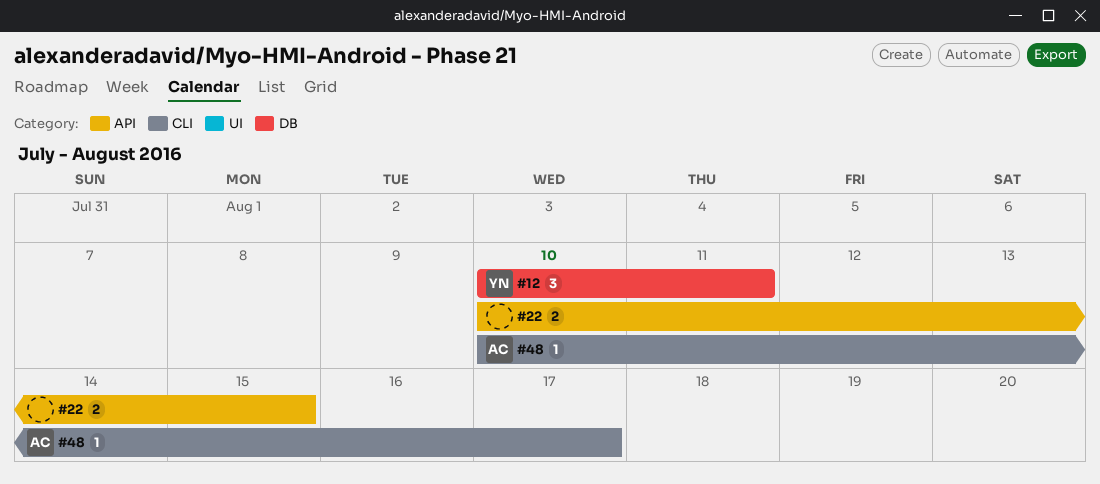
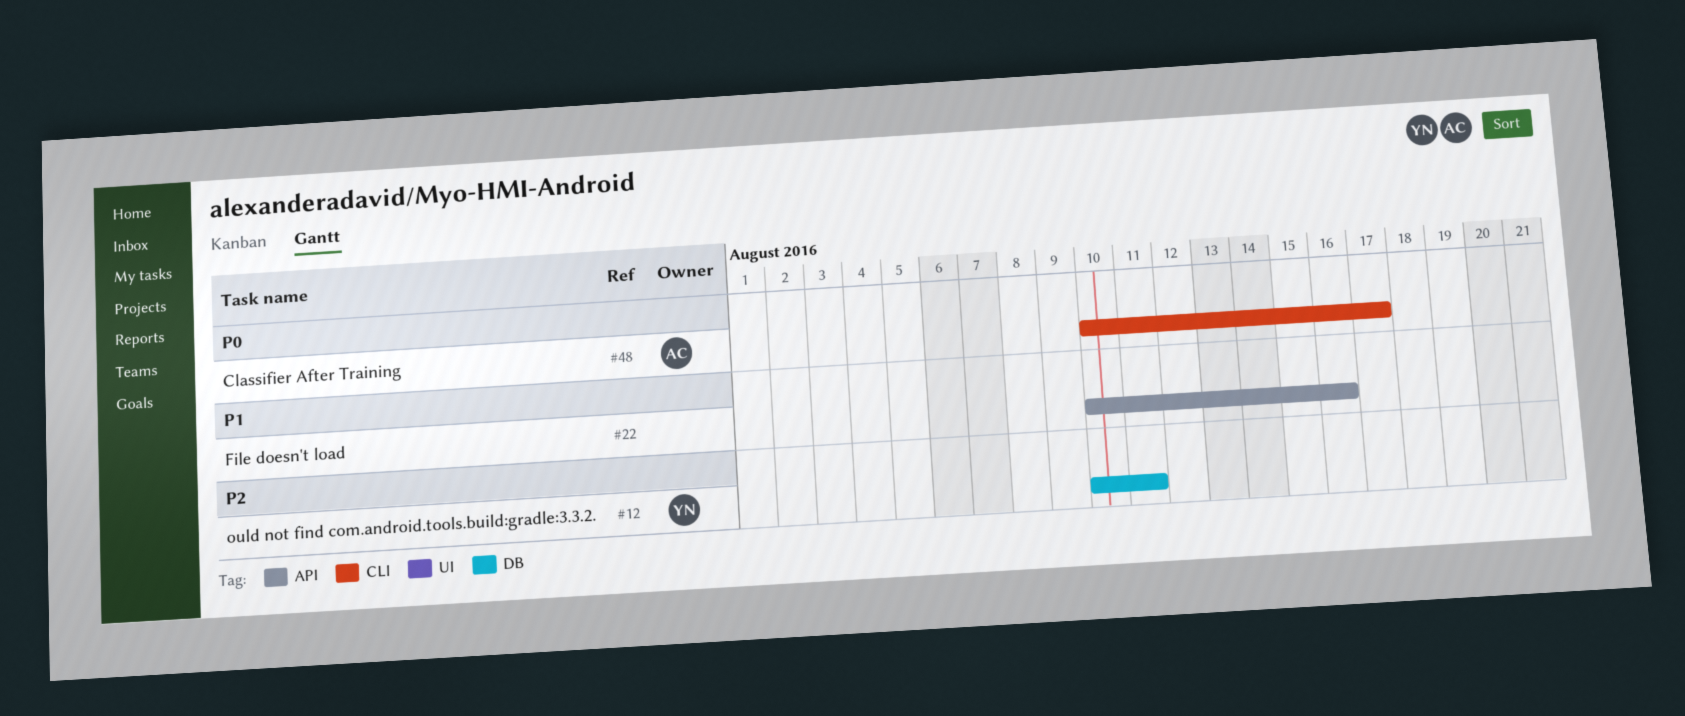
#22, due: Aug 15 -> Aug 16

